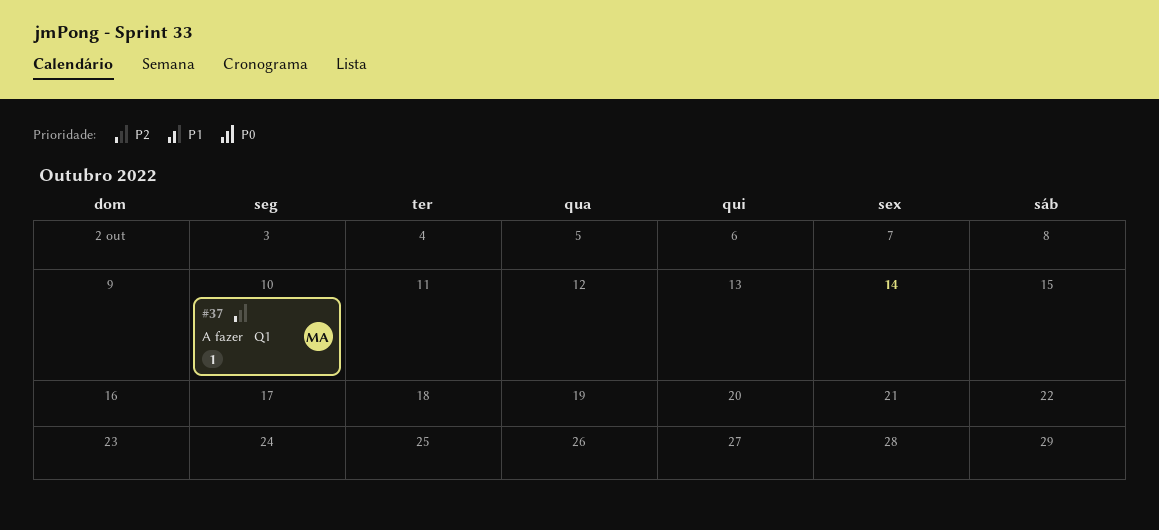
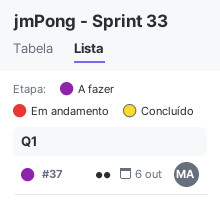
#37, estimate: 1 -> 2
#37, due: Oct 10 -> Oct 6

